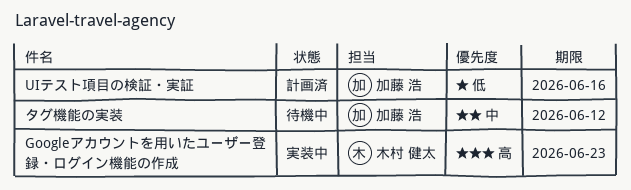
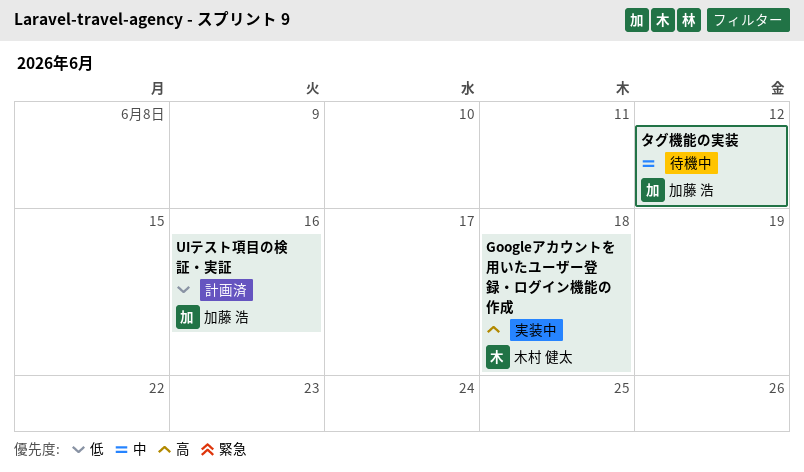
Googleアカウントを用いたユーザー登録・ログイン機能の作成, due: Jun 23 -> Jun 18

